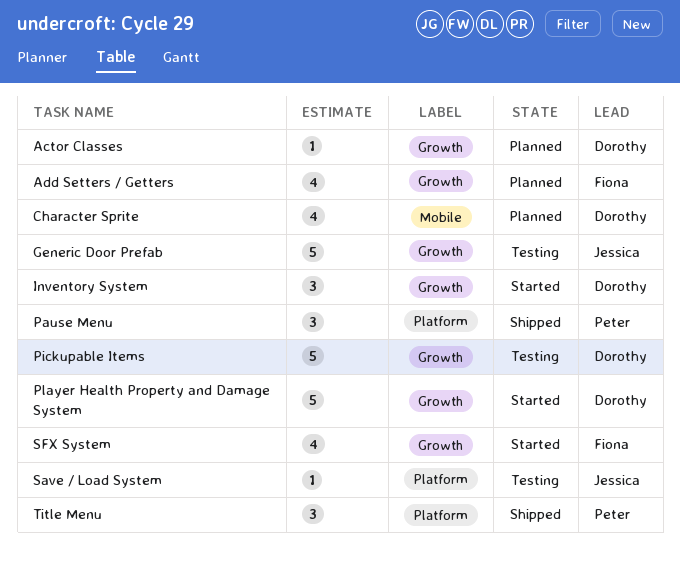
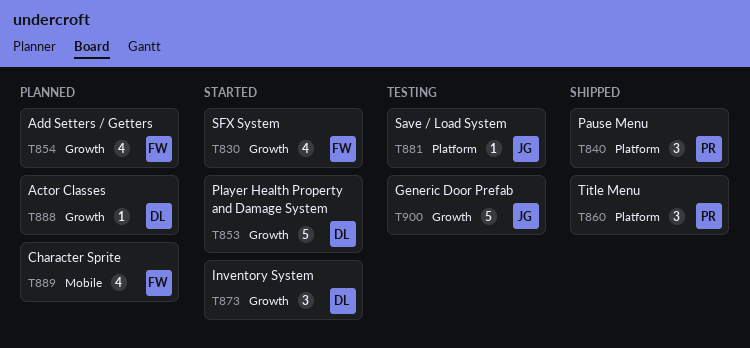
Character Sprite, owner: Dorothy -> Fiona
Pickupable Items: present -> none

